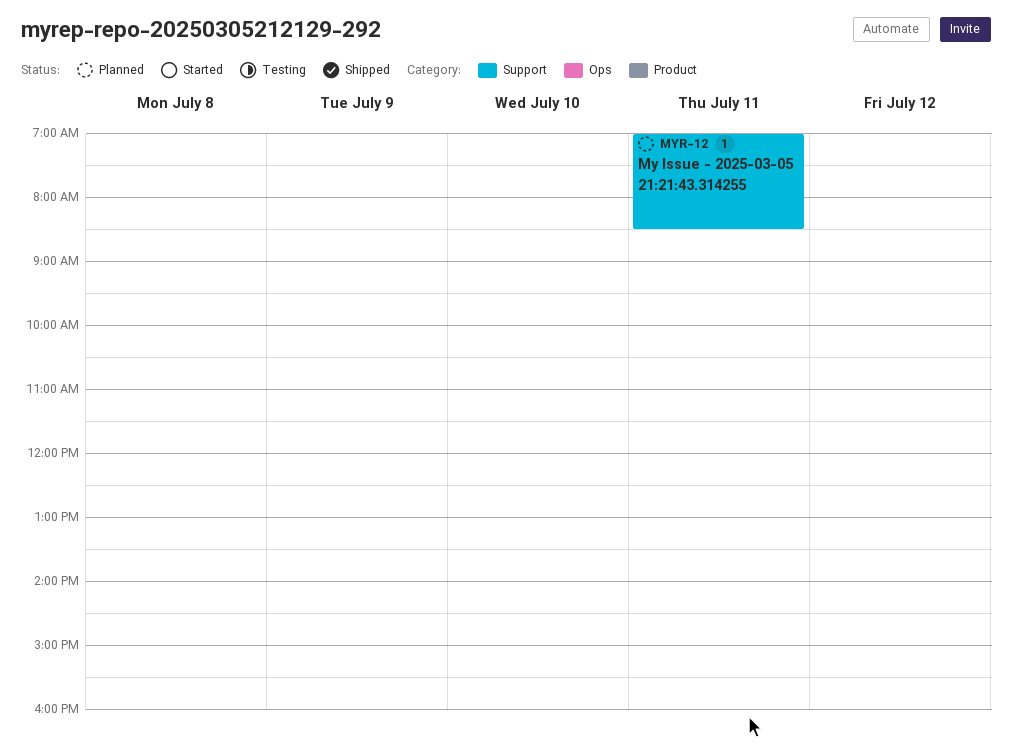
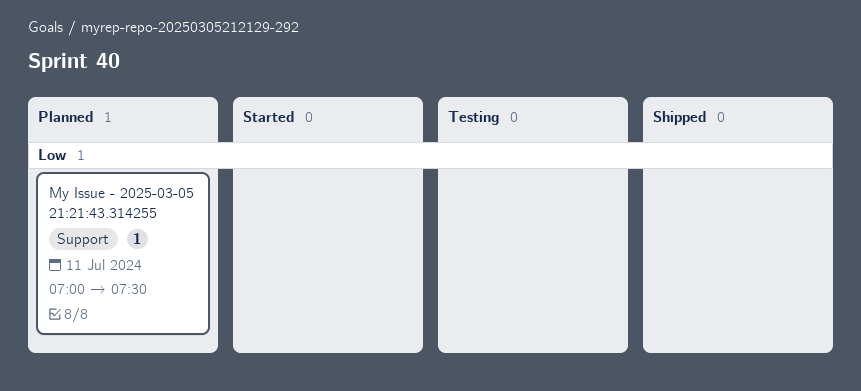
My Issue - 2025-03-05 21:21:43.314255, ends: 08:30 -> 07:30

